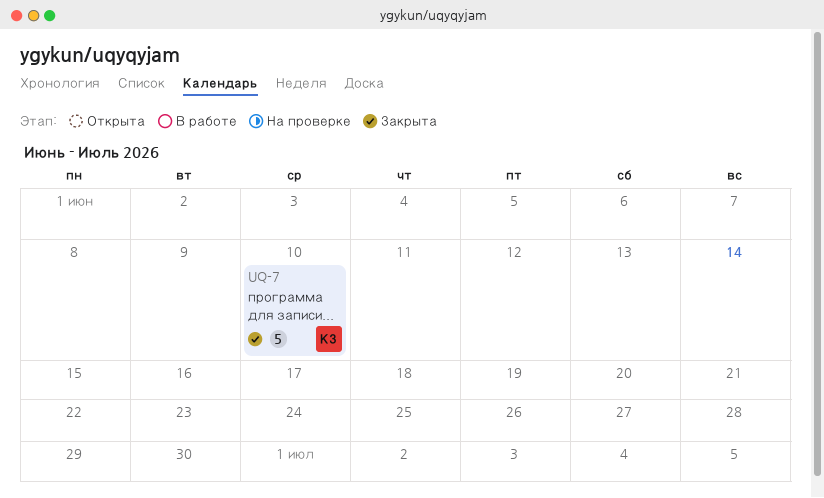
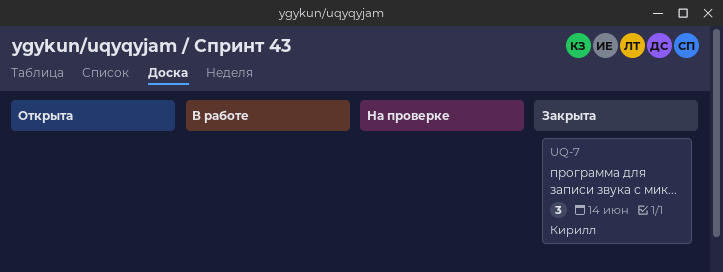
UQ-7, estimate: 5 -> 3
UQ-7, due: Jun 10 -> Jun 14

